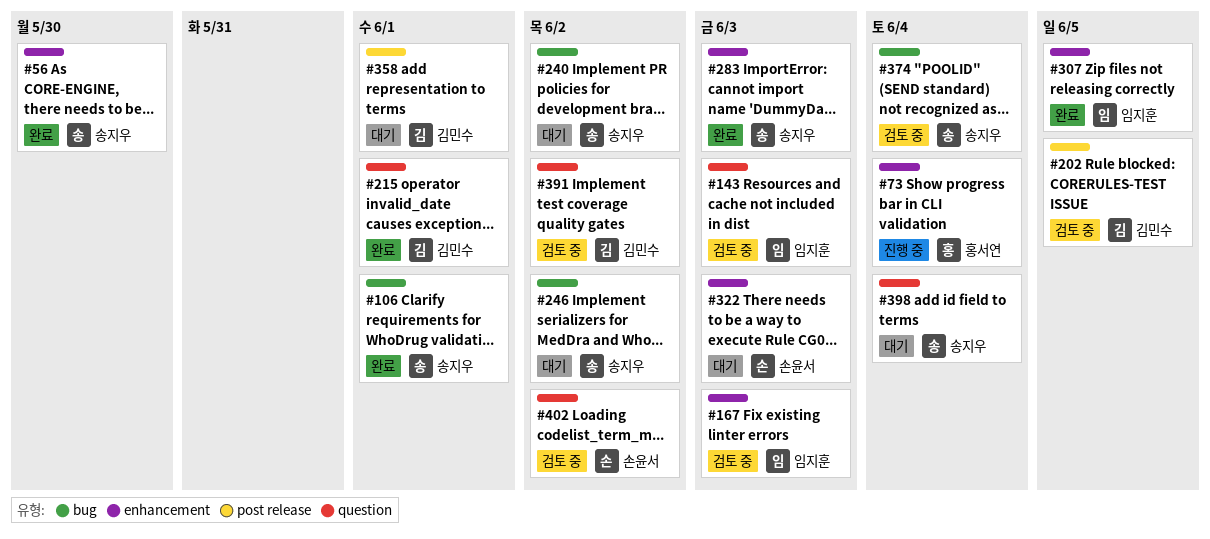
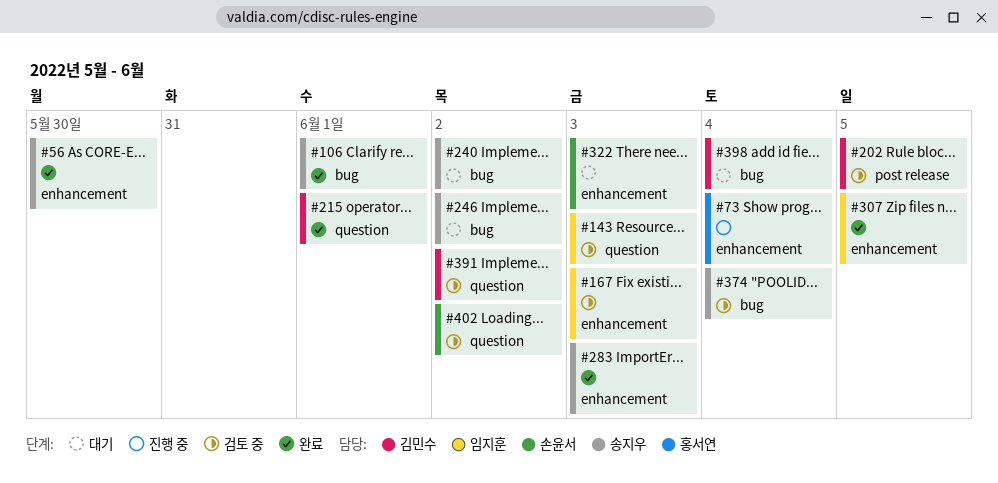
#358: present -> none
#398, owner: 송지우 -> 김민수
#398, label: question -> bug

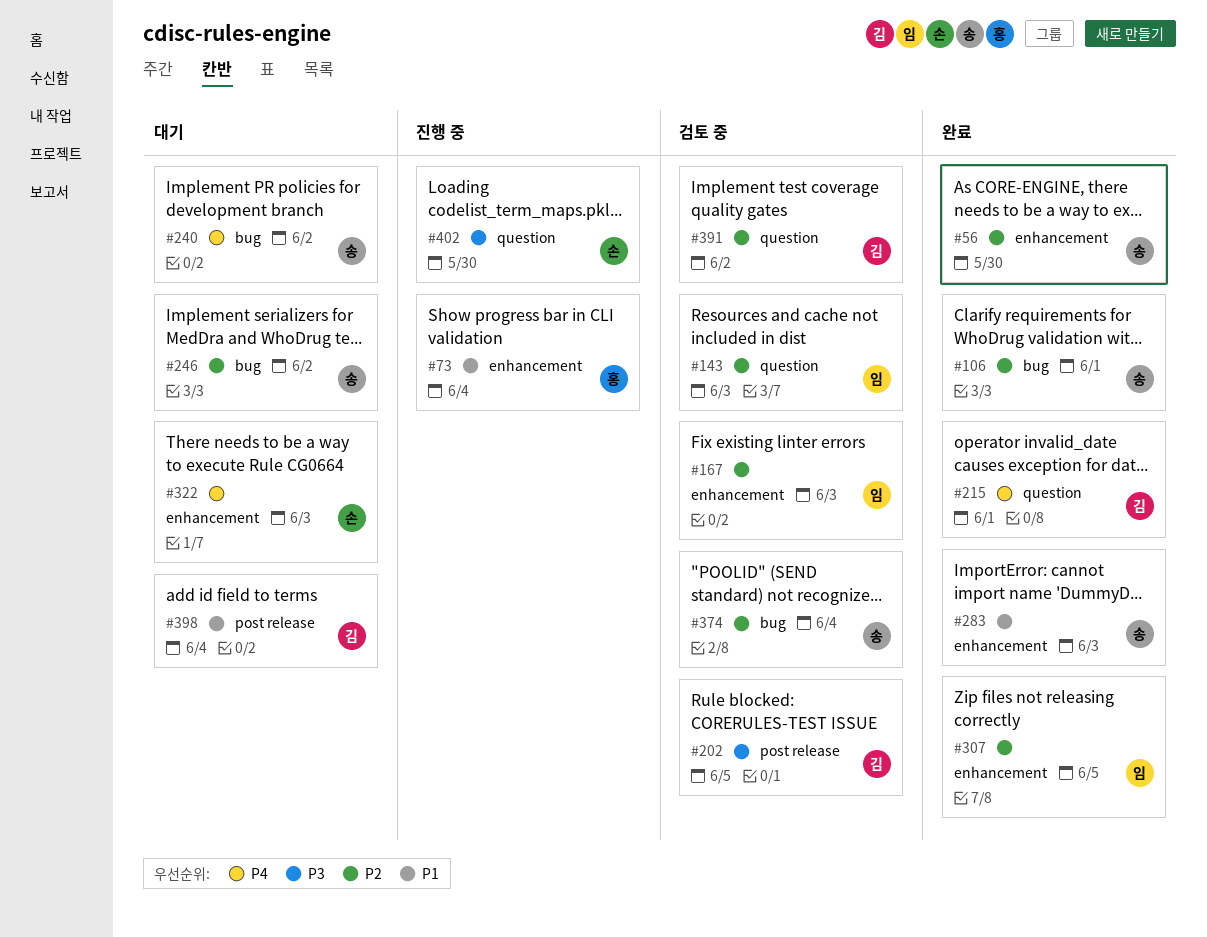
#398, label: bug -> post release
#402, status: 검토 중 -> 진행 중
#402, due: Jun 2 -> May 30

